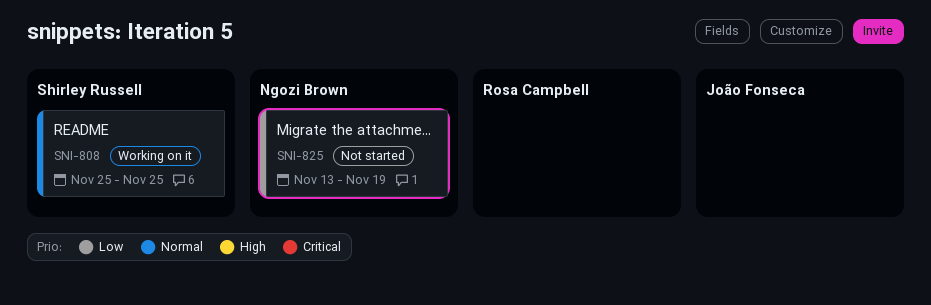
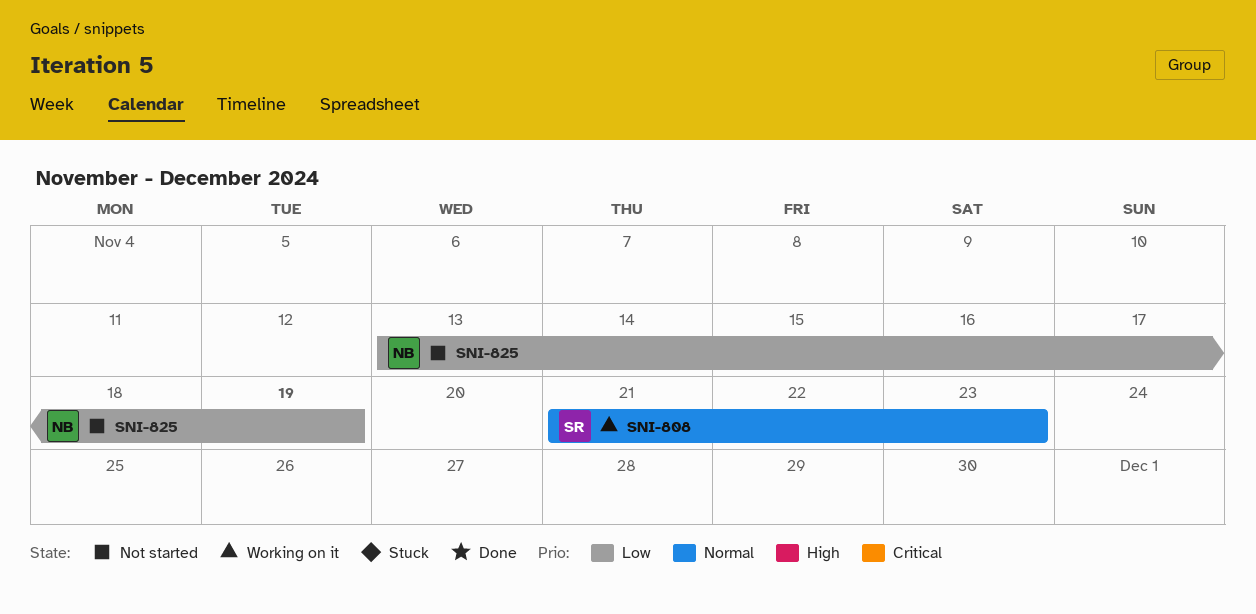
SNI-808, start: Nov 25 -> Nov 21
SNI-808, due: Nov 25 -> Nov 23

